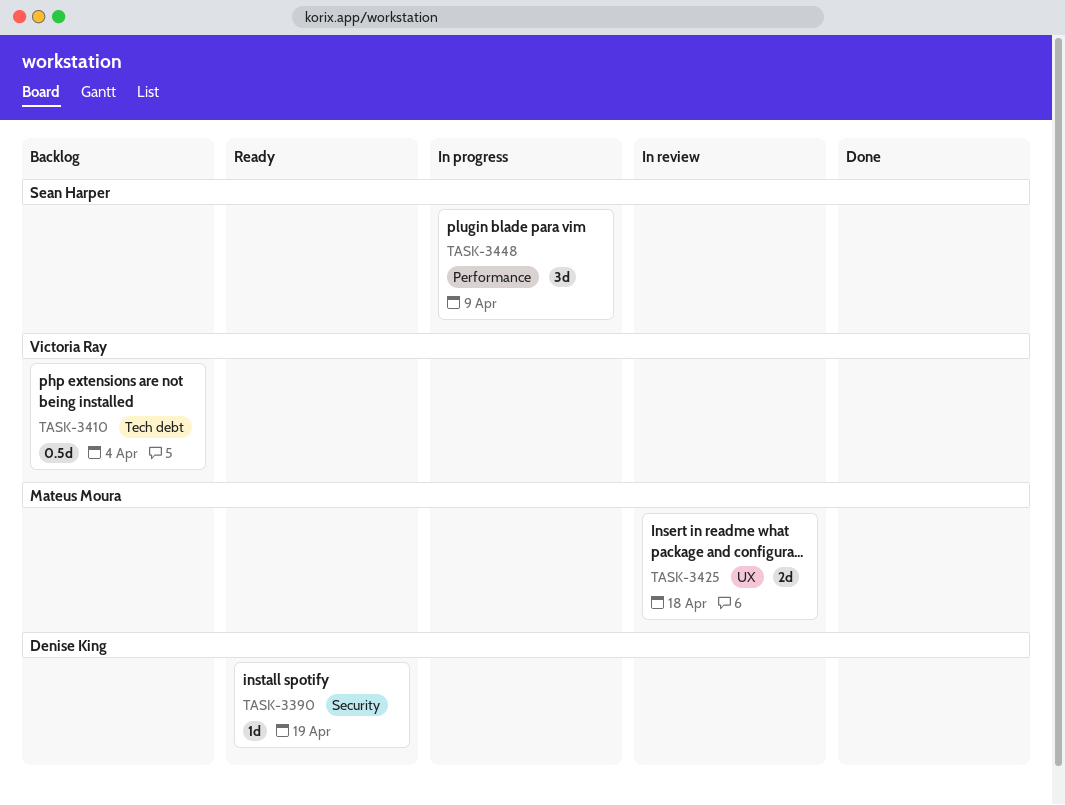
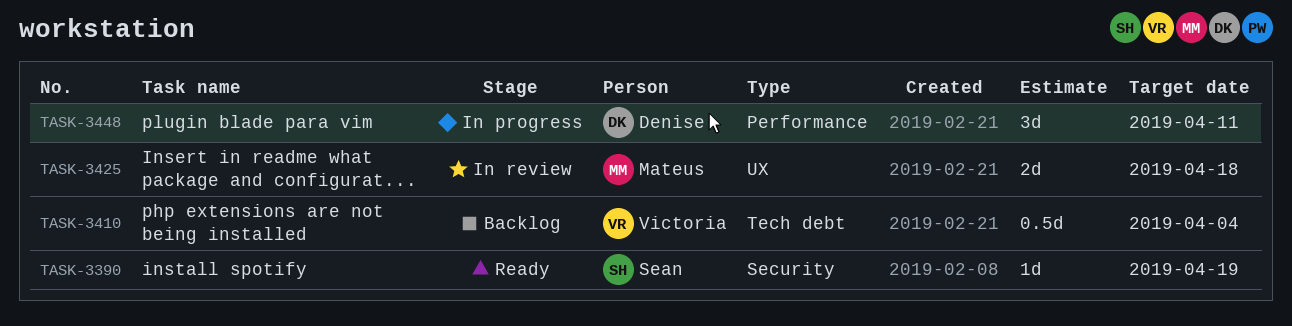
TASK-3390, owner: Denise King -> Sean Harper
TASK-3448, owner: Sean Harper -> Denise King
TASK-3448, due: Apr 9 -> Apr 11

